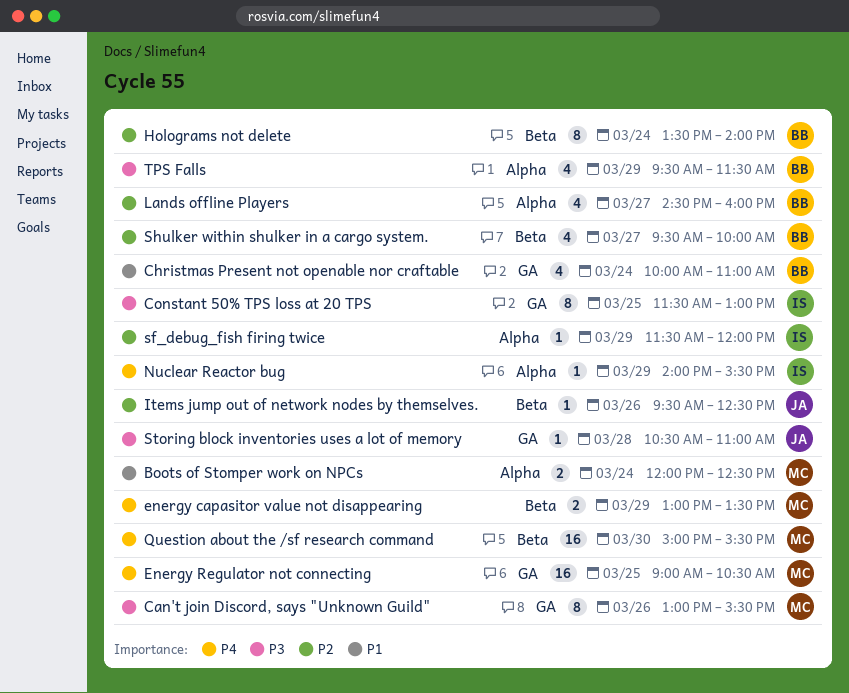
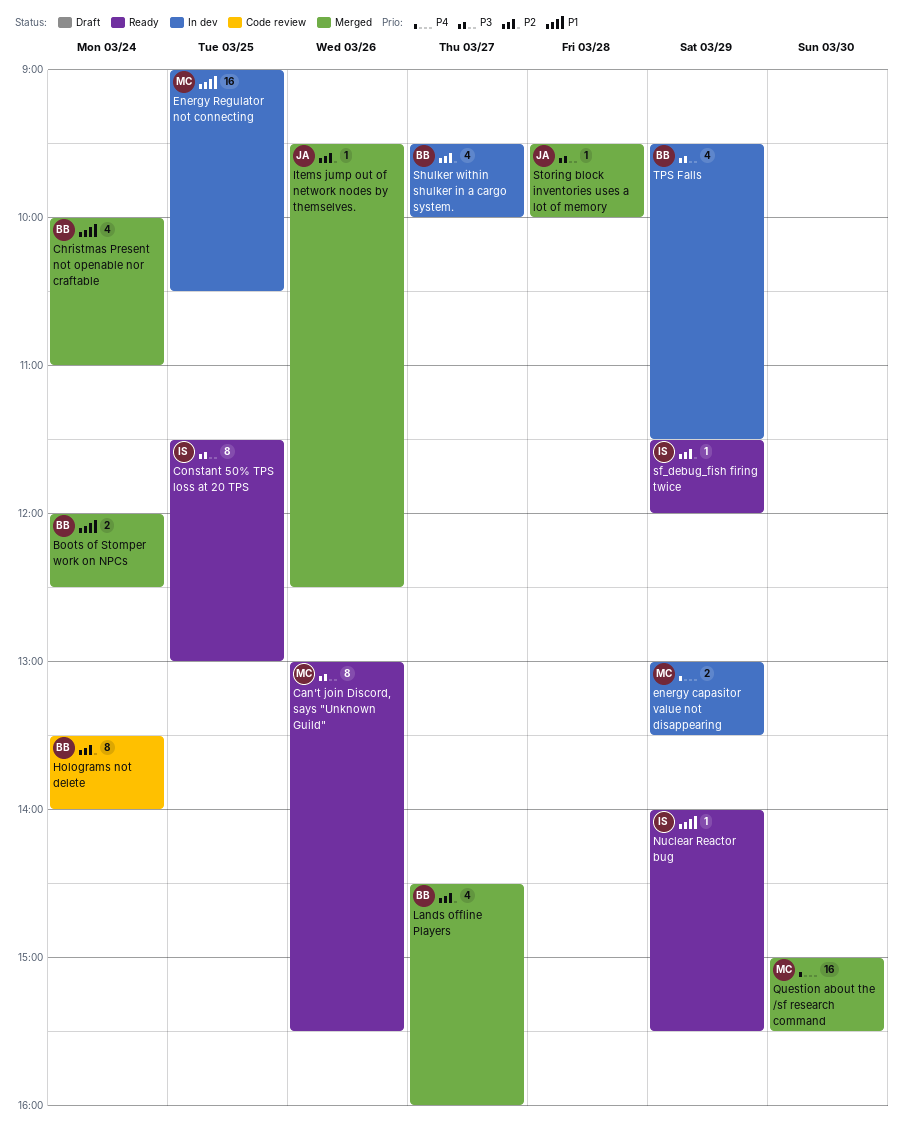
Boots of Stomper work on NPCs, owner: MC -> BB
Energy Regulator not connecting, priority: P4 -> P1
Nuclear Reactor bug, priority: P4 -> P1
Storing block inventories uses a lot of memory, begins: 10:30 -> 09:30
Storing block inventories uses a lot of memory, ends: 11:00 -> 10:00

